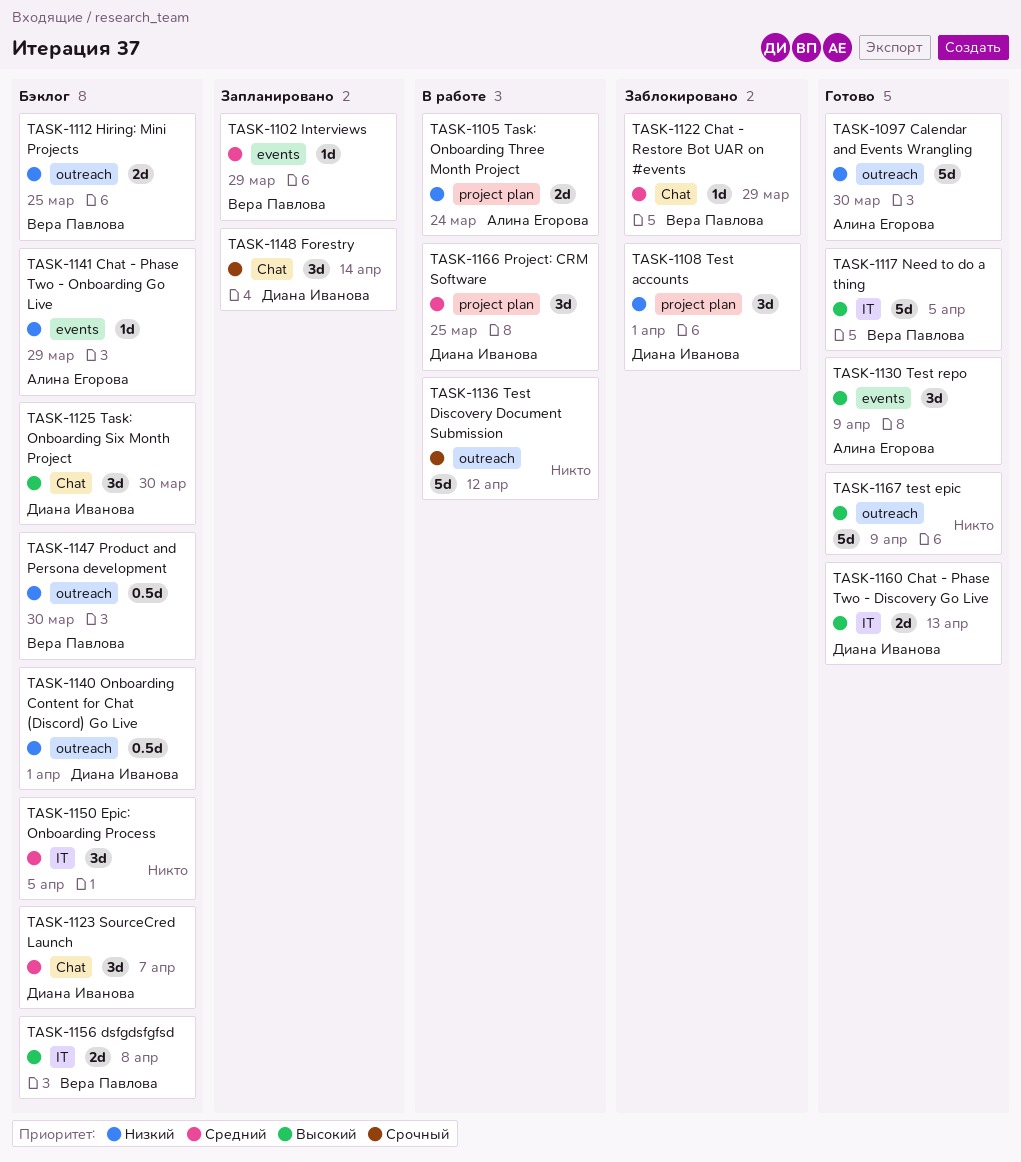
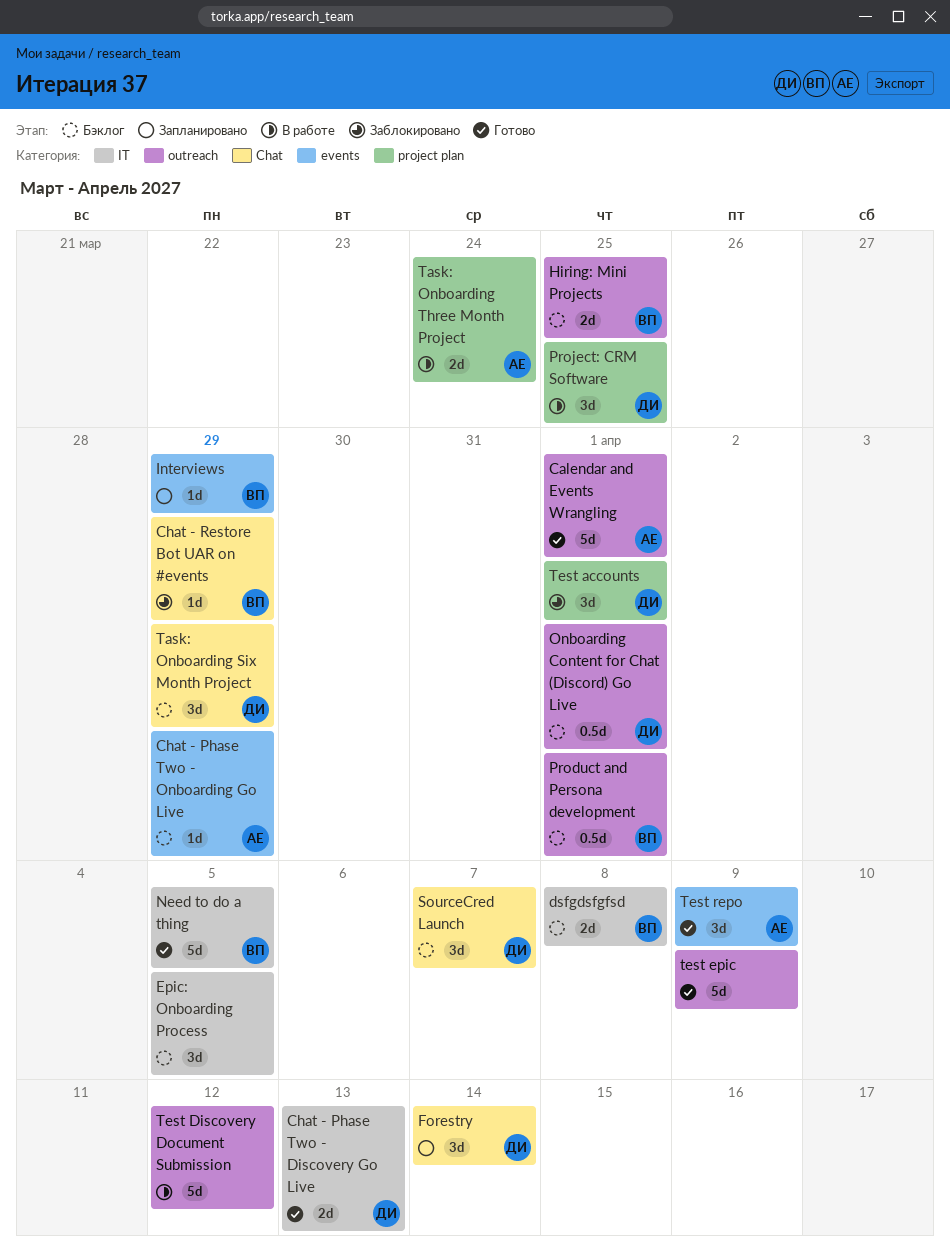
Calendar and Events Wrangling, due: Mar 30 -> Apr 1
Product and Persona development, due: Mar 30 -> Apr 1
Task: Onboarding Six Month Project, due: Mar 30 -> Mar 29

